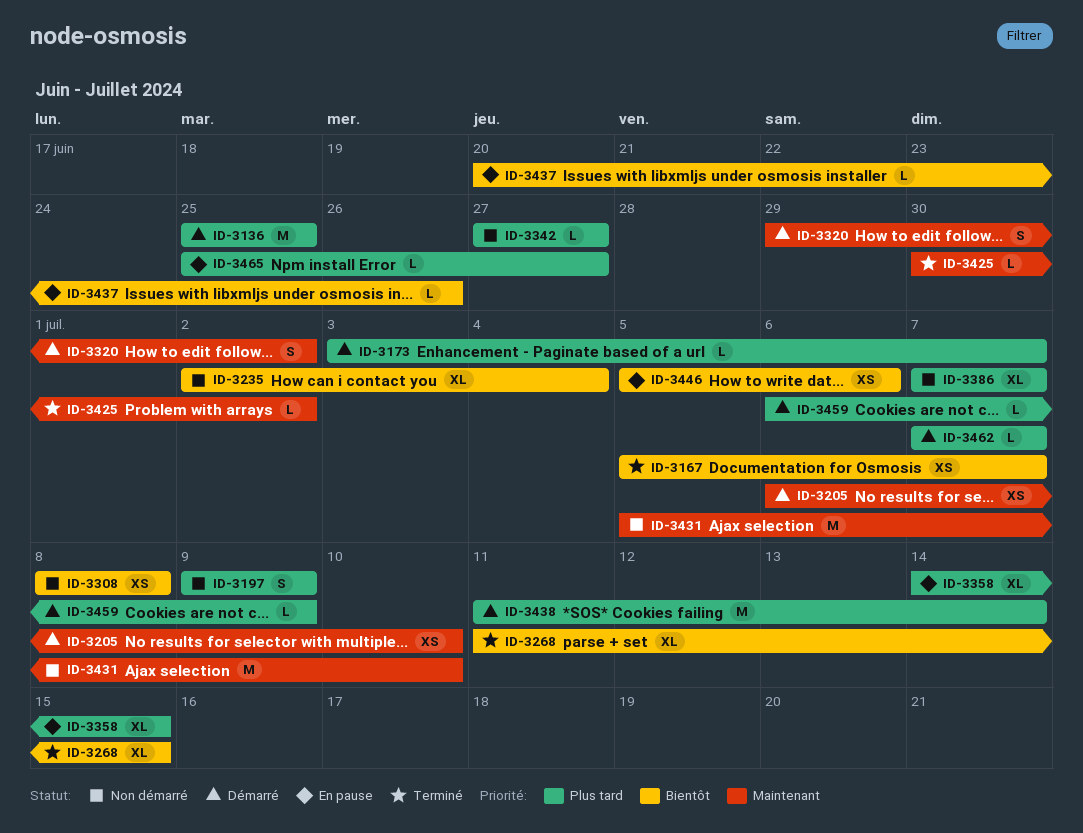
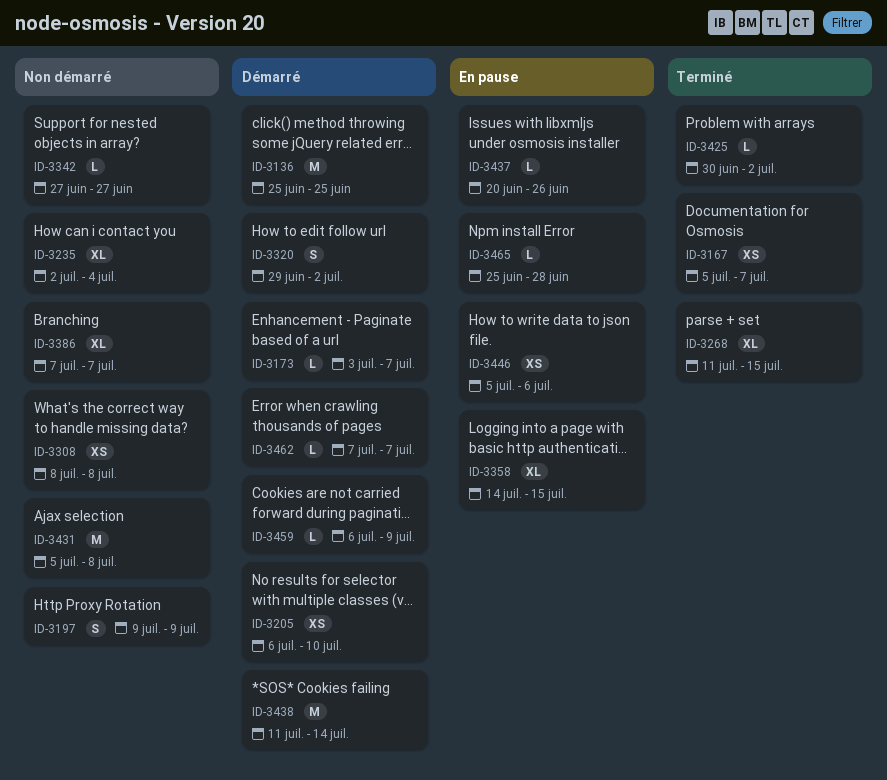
ID-3431, due: Jul 10 -> Jul 8
ID-3465, due: Jun 27 -> Jun 28

